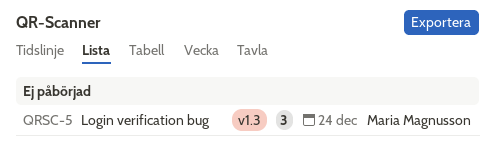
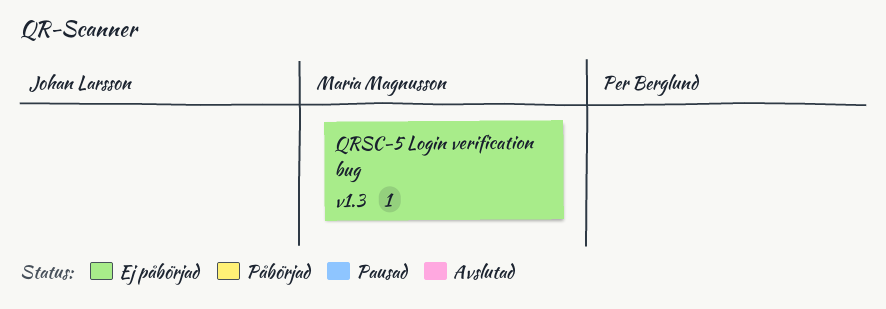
QRSC-5, estimate: 3 -> 1

